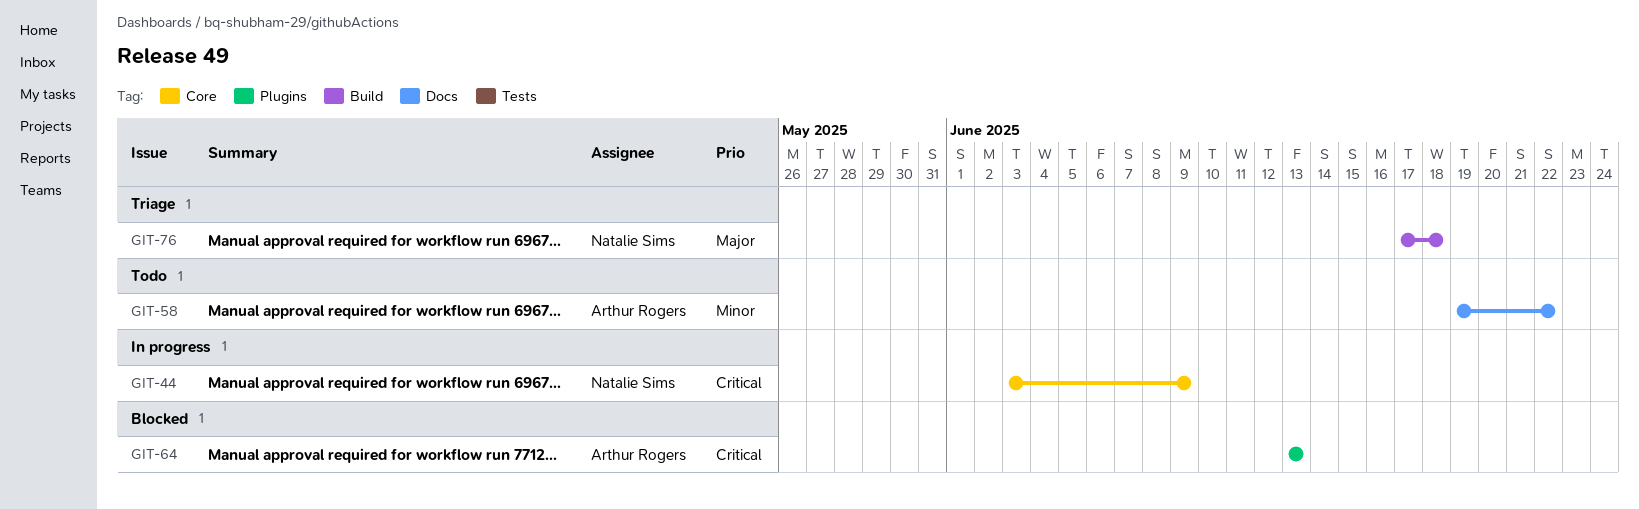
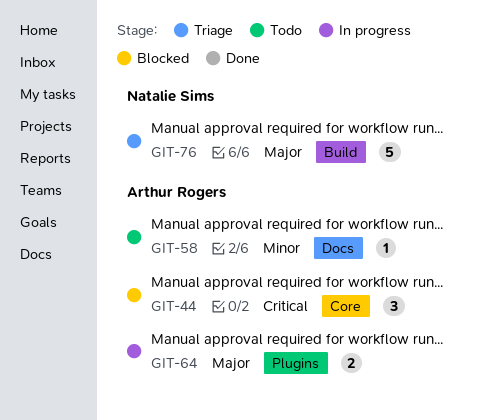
GIT-44, status: In progress -> Blocked
GIT-44, owner: Natalie Sims -> Arthur Rogers
GIT-64, status: Blocked -> In progress
GIT-64, priority: Critical -> Major

